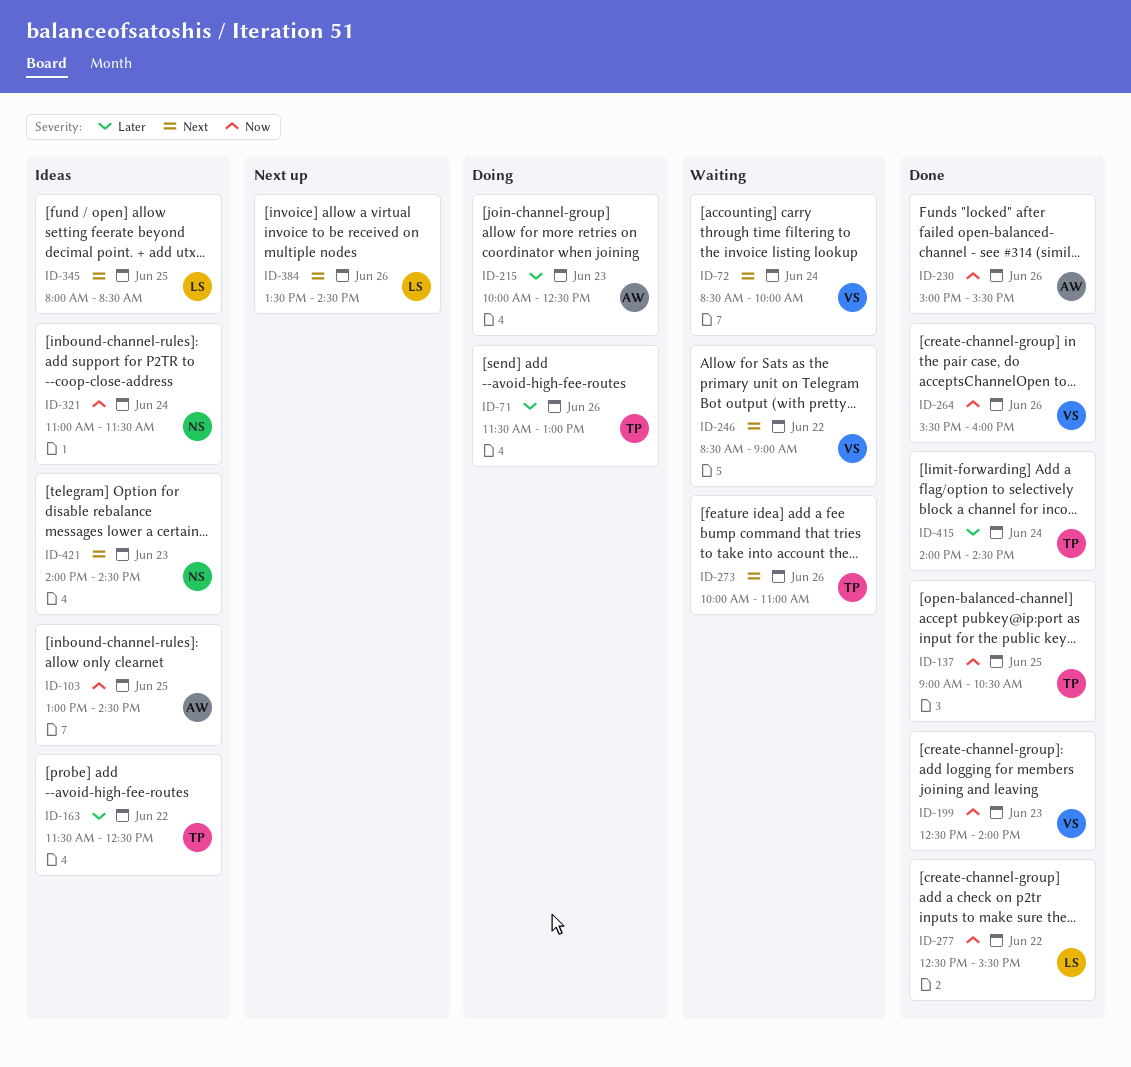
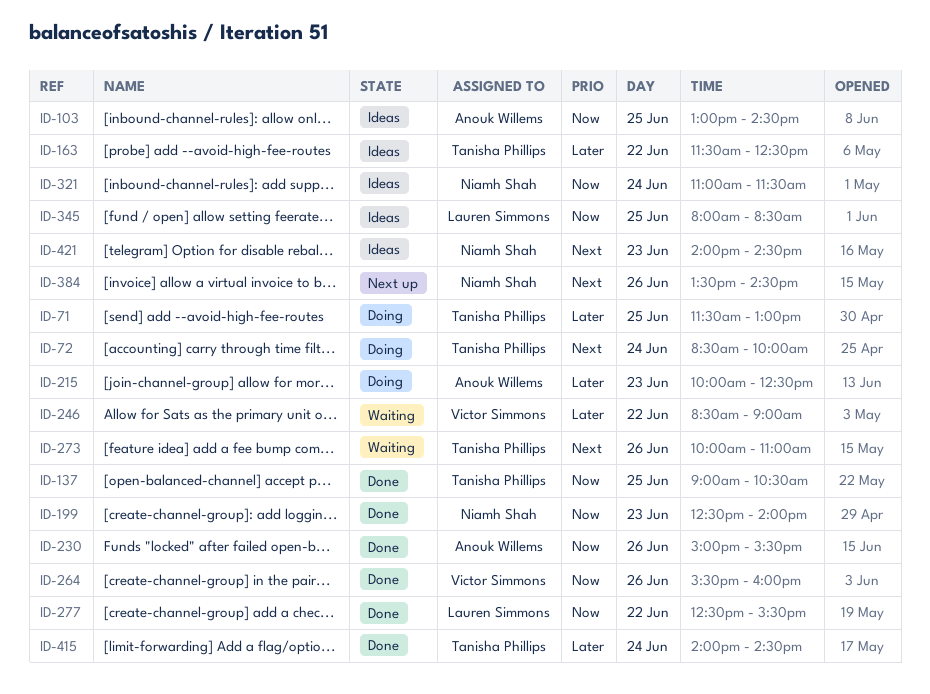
ID-71, day: Jun 26 -> Jun 25
ID-72, status: Waiting -> Doing
ID-72, owner: Victor Simmons -> Tanisha Phillips
ID-199, owner: Victor Simmons -> Niamh Shah
ID-246, priority: Next -> Later
ID-345, priority: Next -> Now
ID-384, owner: Lauren Simmons -> Niamh Shah

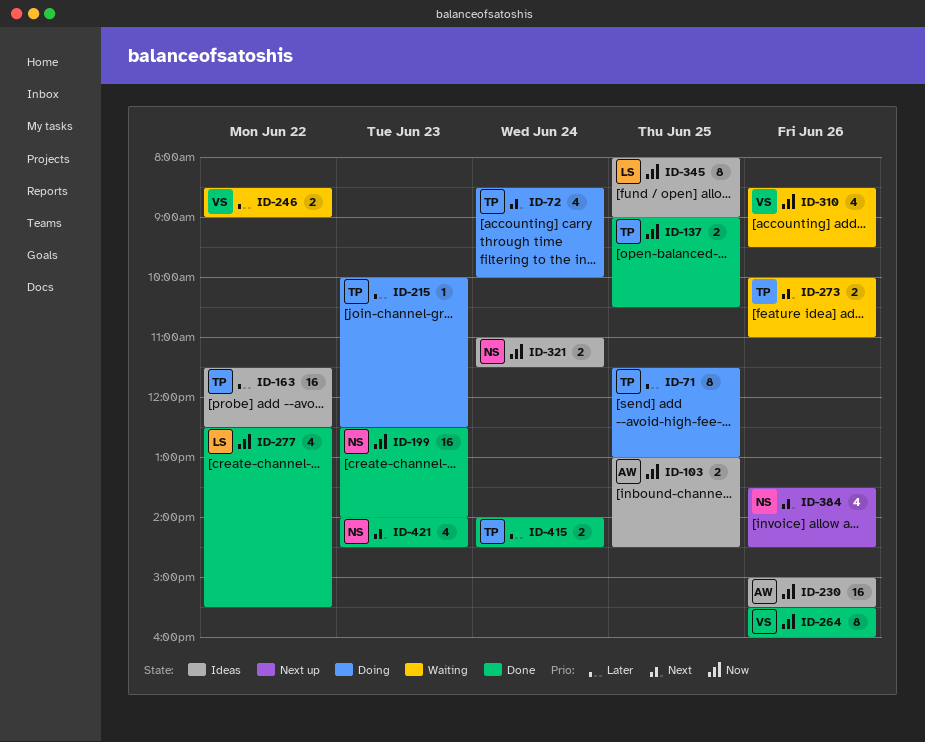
ID-215, owner: Anouk Willems -> Tanisha Phillips
ID-230, status: Done -> Ideas
ID-310: none -> present
ID-345, ends: 08:30 -> 09:00
ID-421, status: Ideas -> Done

